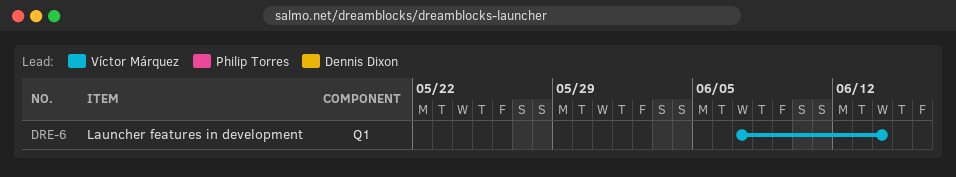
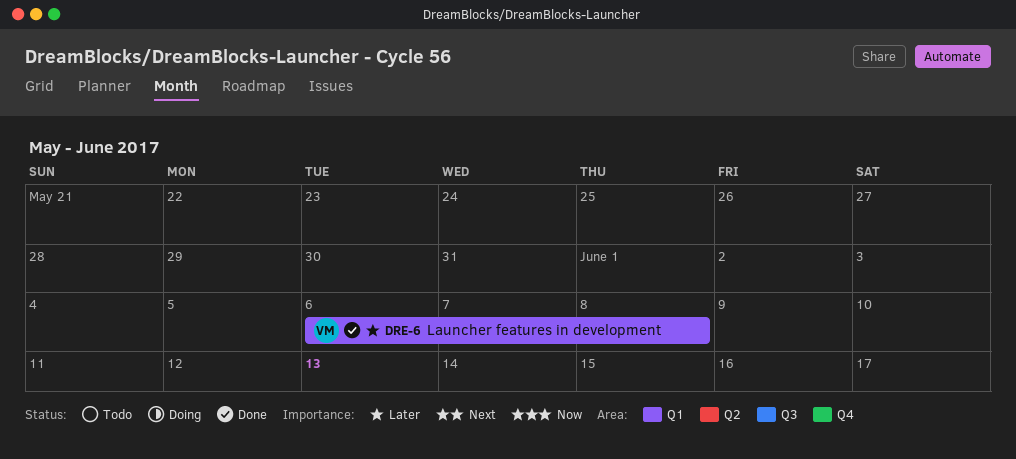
DRE-6, start: Jun 7 -> Jun 6
DRE-6, due: Jun 14 -> Jun 8

